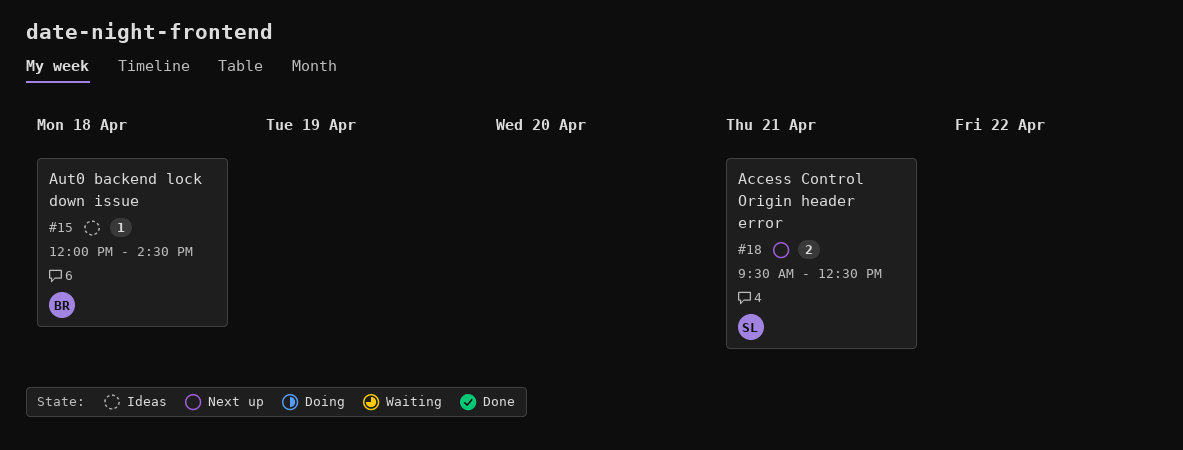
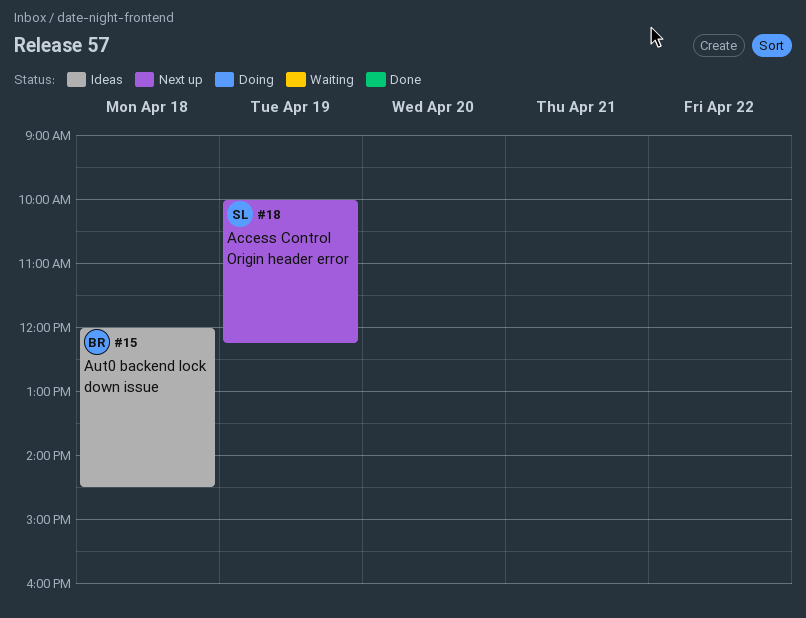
#18, day: Apr 21 -> Apr 19
#18, begins: 09:30 -> 10:00
#18, ends: 12:30 -> 12:15

